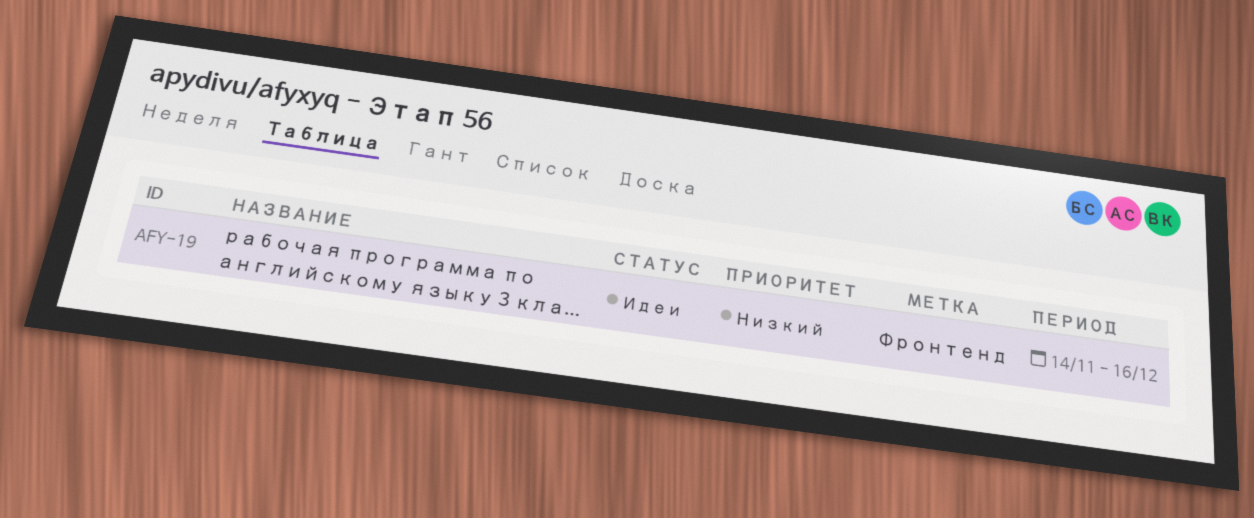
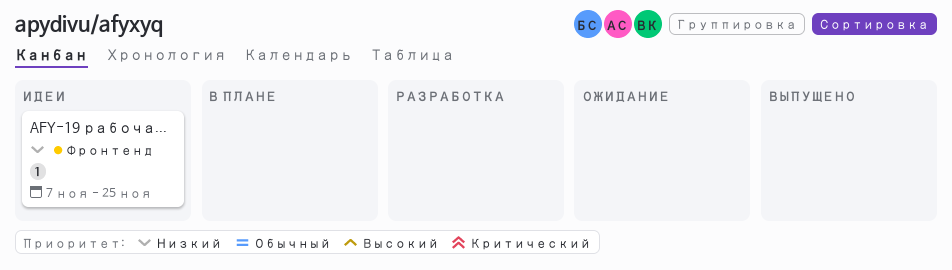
AFY-19, start: Nov 14 -> Nov 7
AFY-19, due: Dec 16 -> Nov 25

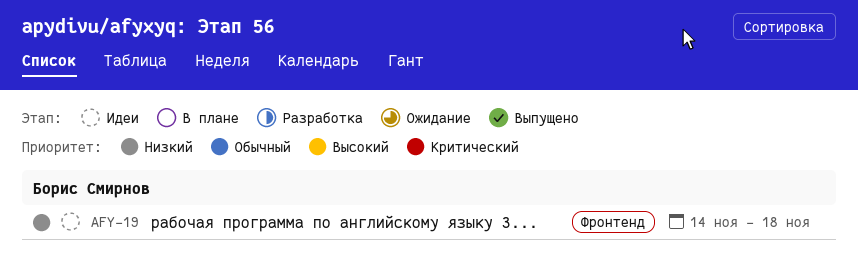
AFY-19, start: Nov 7 -> Nov 14
AFY-19, due: Nov 25 -> Nov 18

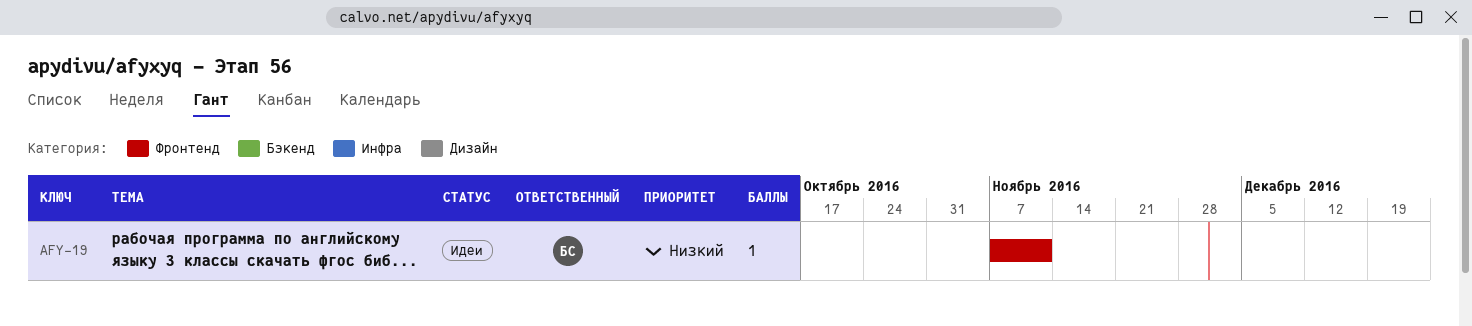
AFY-19, start: Nov 14 -> Nov 7
AFY-19, due: Nov 18 -> Nov 11

